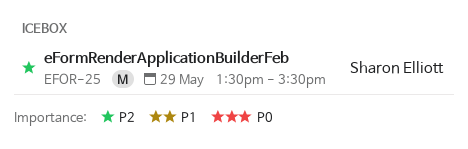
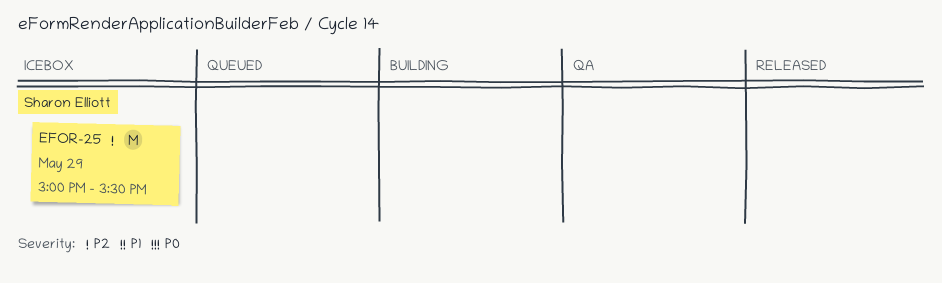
EFOR-25, begins: 13:30 -> 15:00

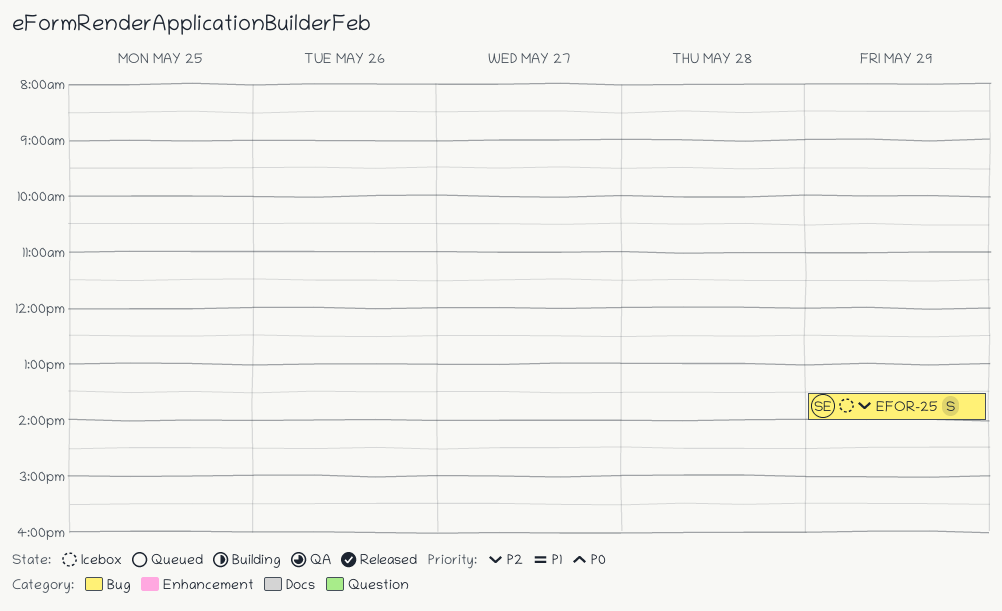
EFOR-25, estimate: M -> S
EFOR-25, begins: 15:00 -> 13:30
EFOR-25, ends: 15:30 -> 14:00

